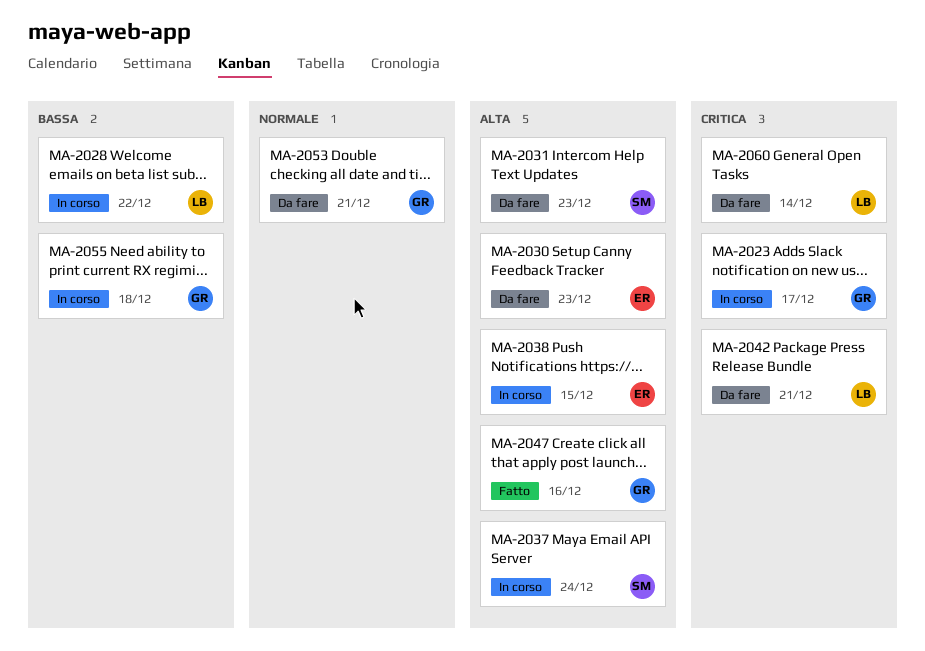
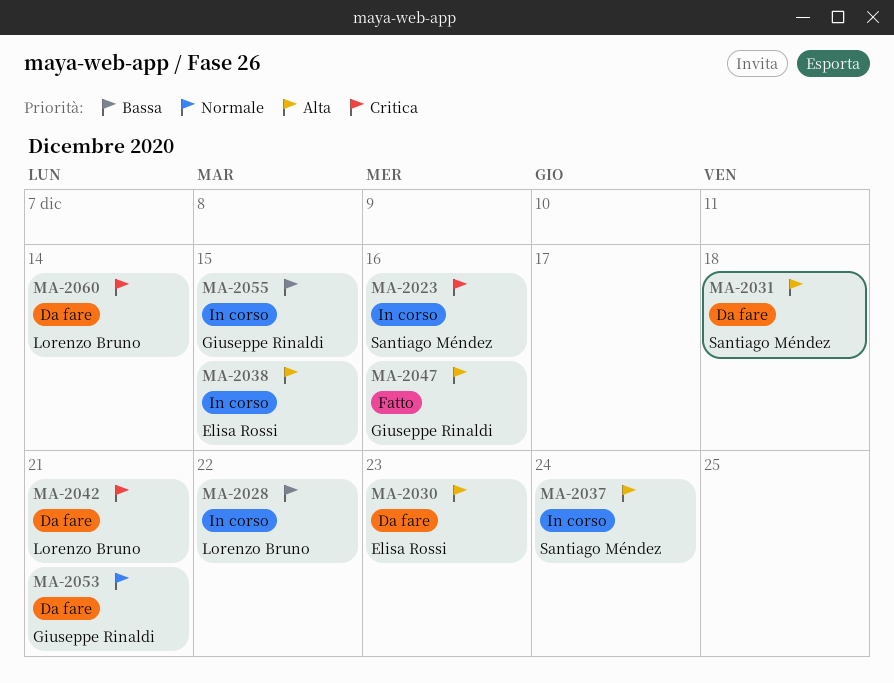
MA-2023, owner: Giuseppe Rinaldi -> Santiago Méndez
MA-2023, due: Dec 17 -> Dec 16
MA-2031, due: Dec 23 -> Dec 18
MA-2055, due: Dec 18 -> Dec 15

